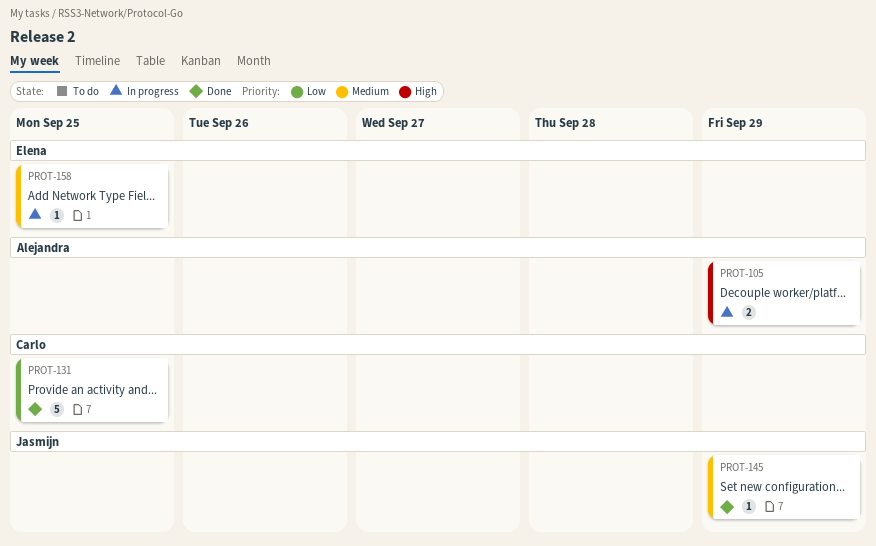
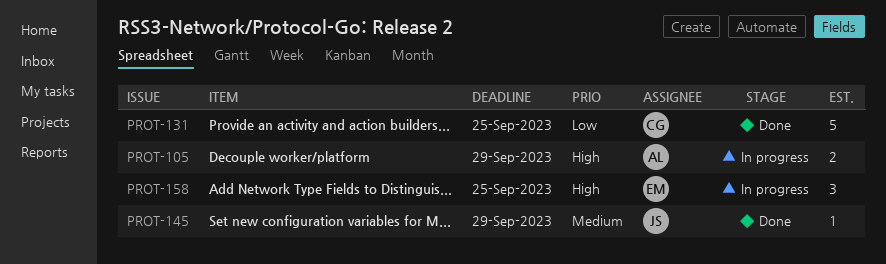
PROT-158, priority: Medium -> High
PROT-158, estimate: 1 -> 3

